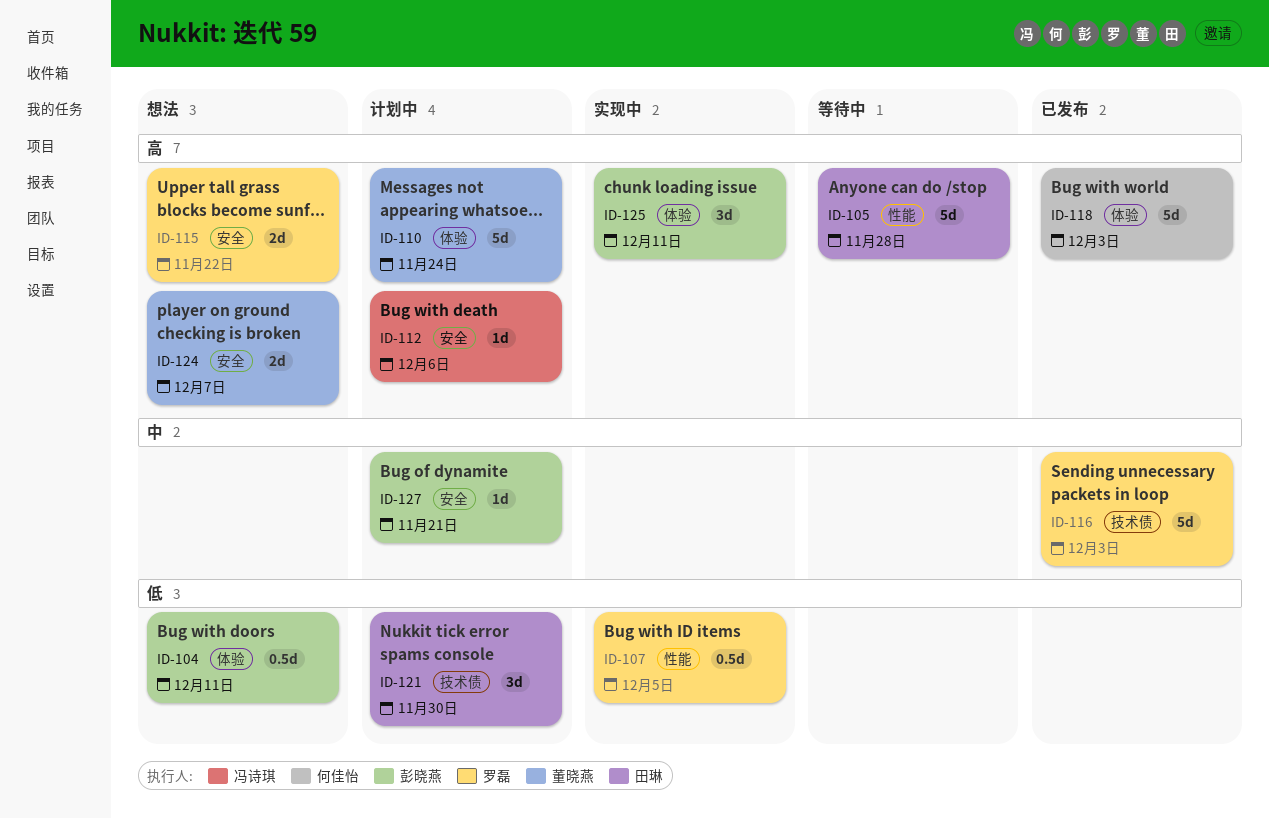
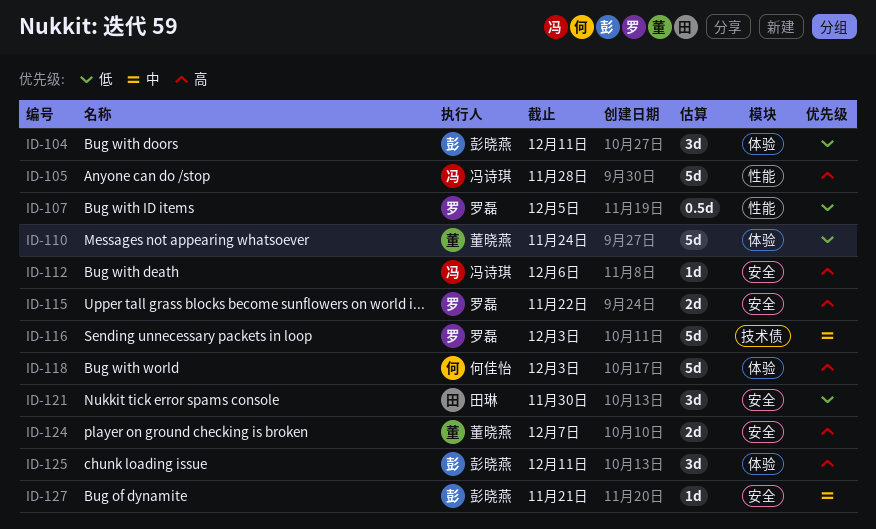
ID-104, estimate: 0.5d -> 3d
ID-105, owner: 田琳 -> 冯诗琪
ID-110, priority: 高 -> 低
ID-121, label: 技术债 -> 安全

